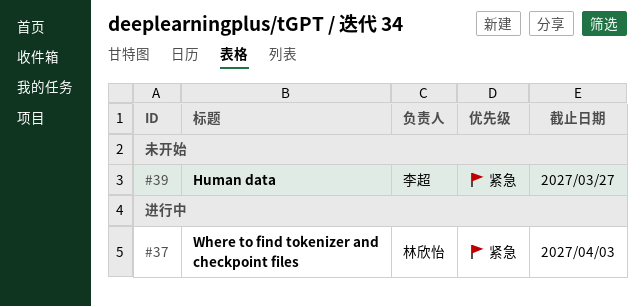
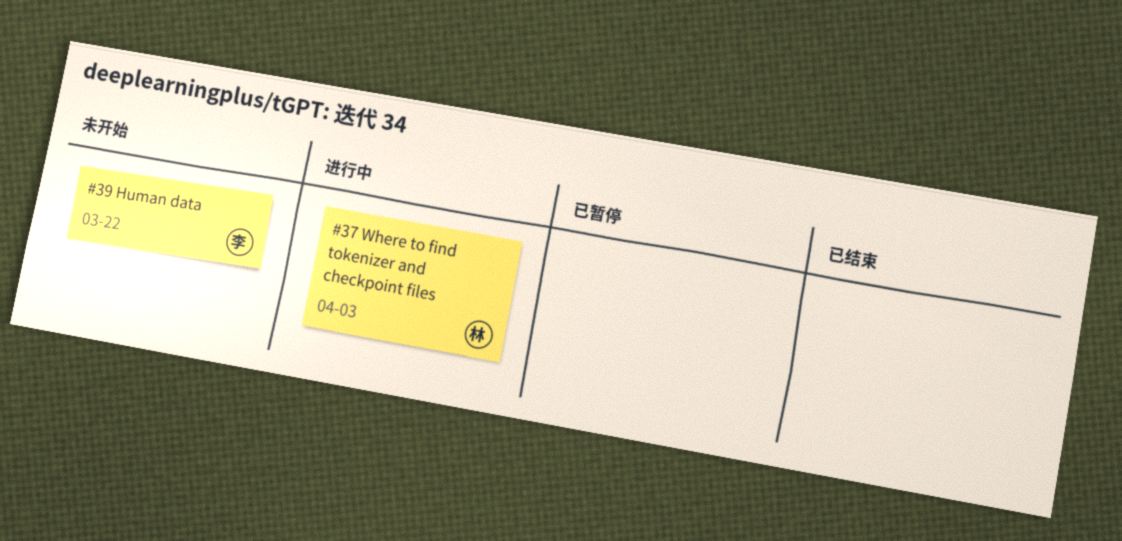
#39, due: Mar 27 -> Mar 22

